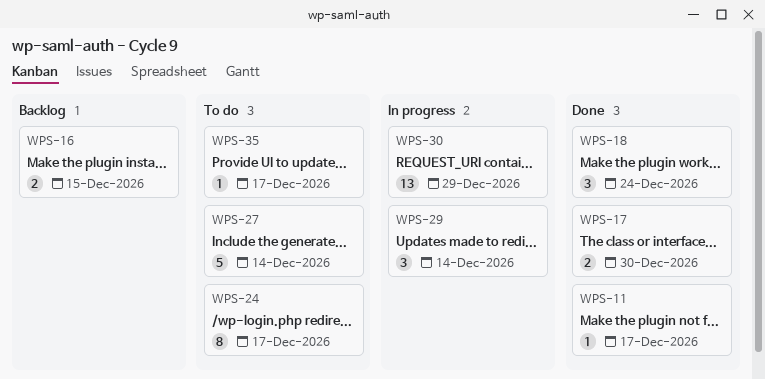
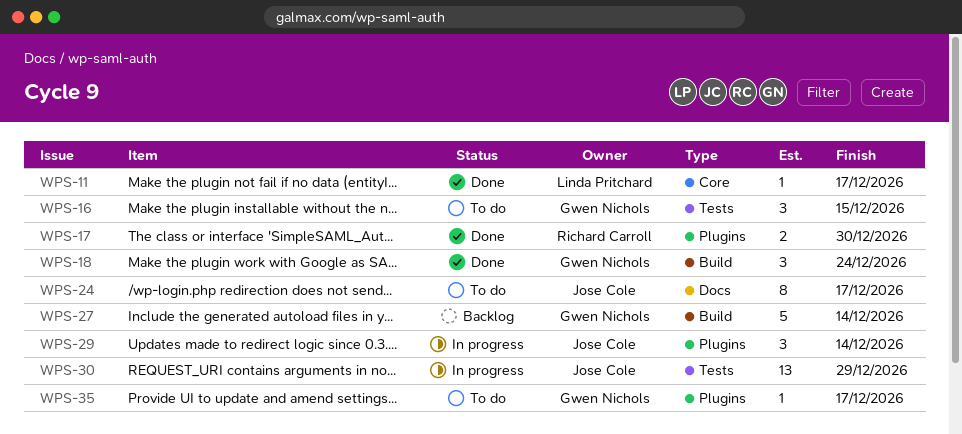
WPS-16, status: Backlog -> To do
WPS-16, estimate: 2 -> 3
WPS-27, status: To do -> Backlog

